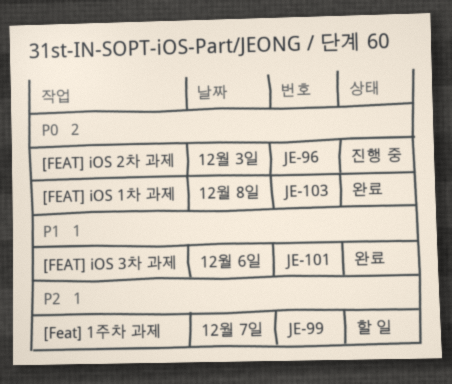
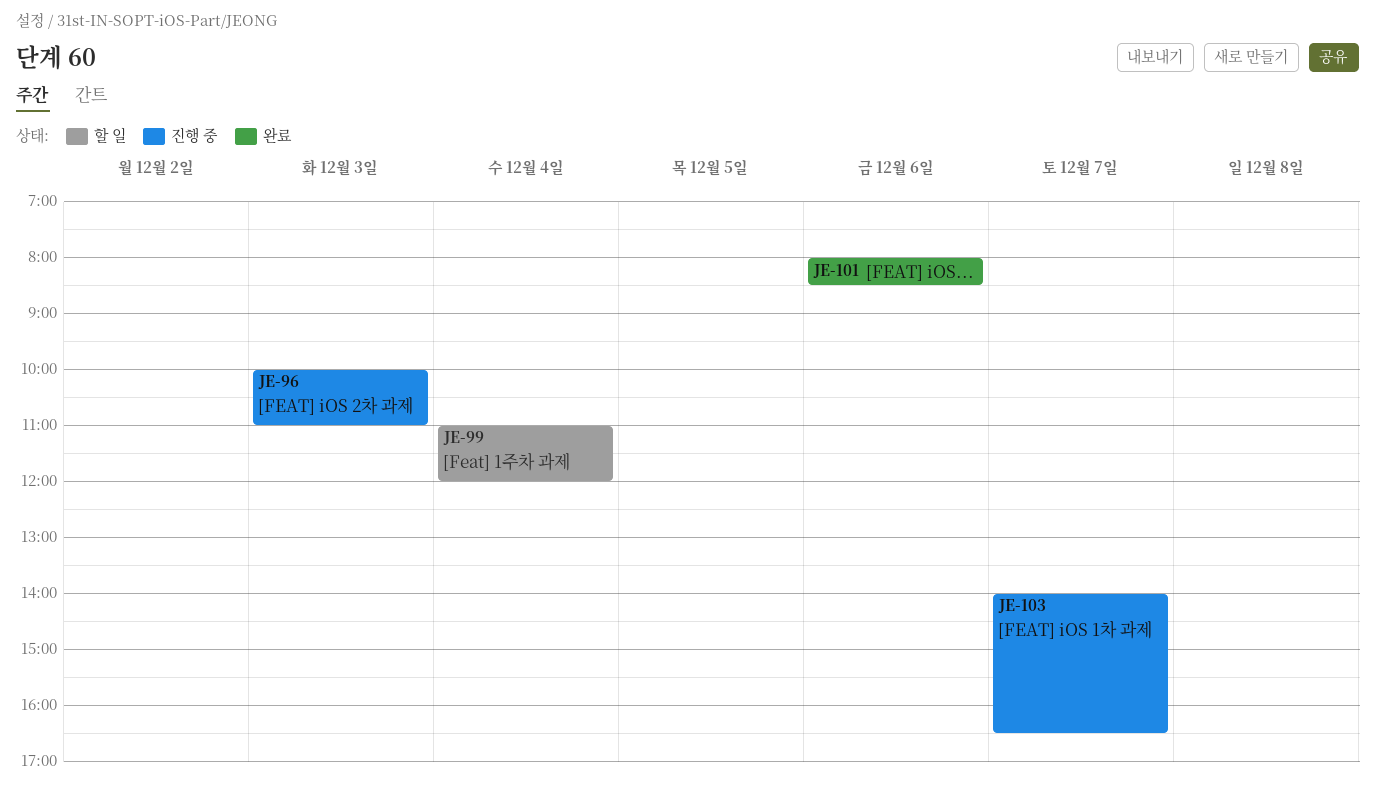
JE-99, day: Dec 7 -> Dec 4
JE-103, status: 완료 -> 진행 중
JE-103, day: Dec 8 -> Dec 7

